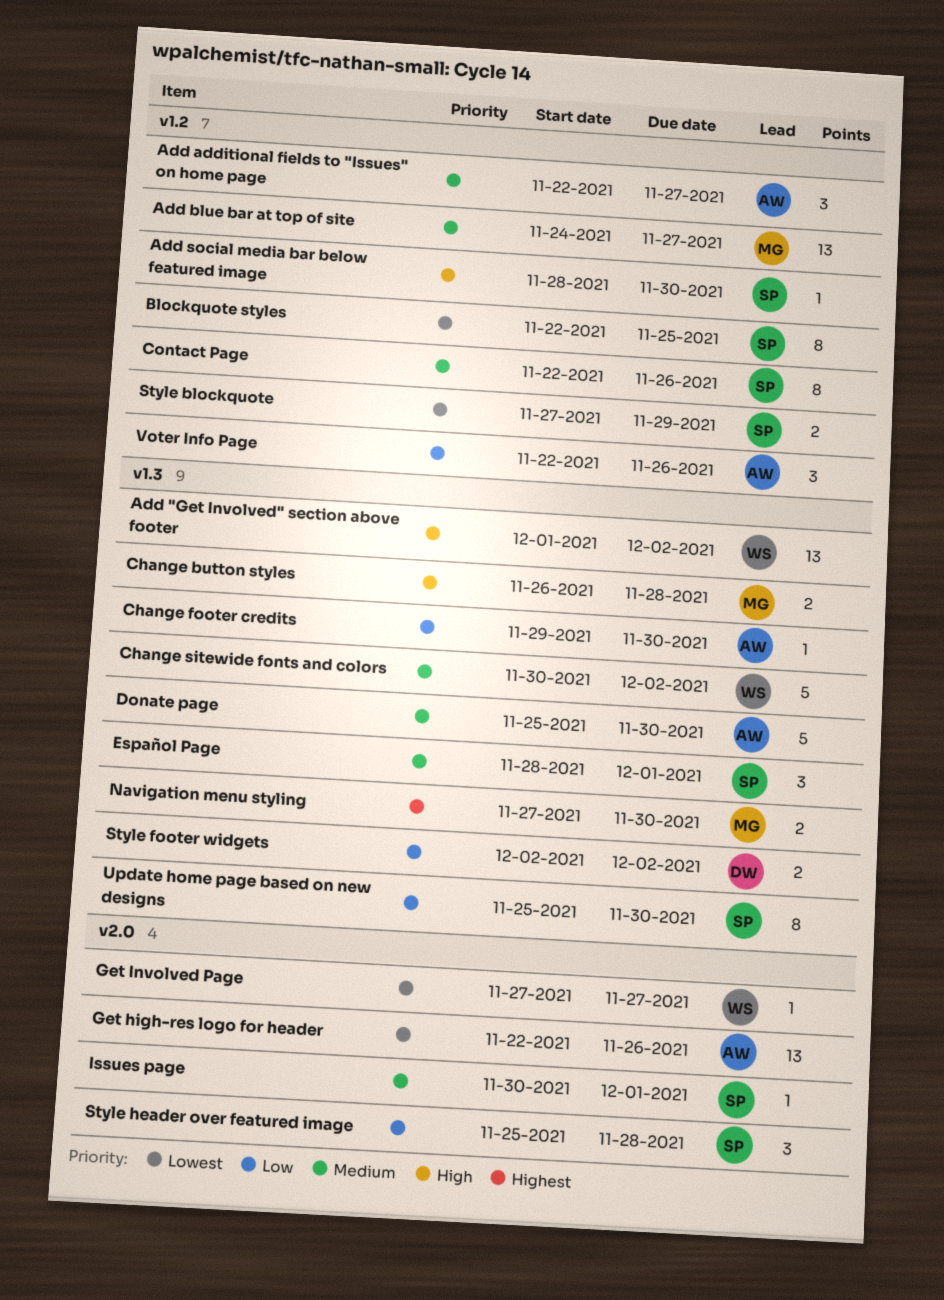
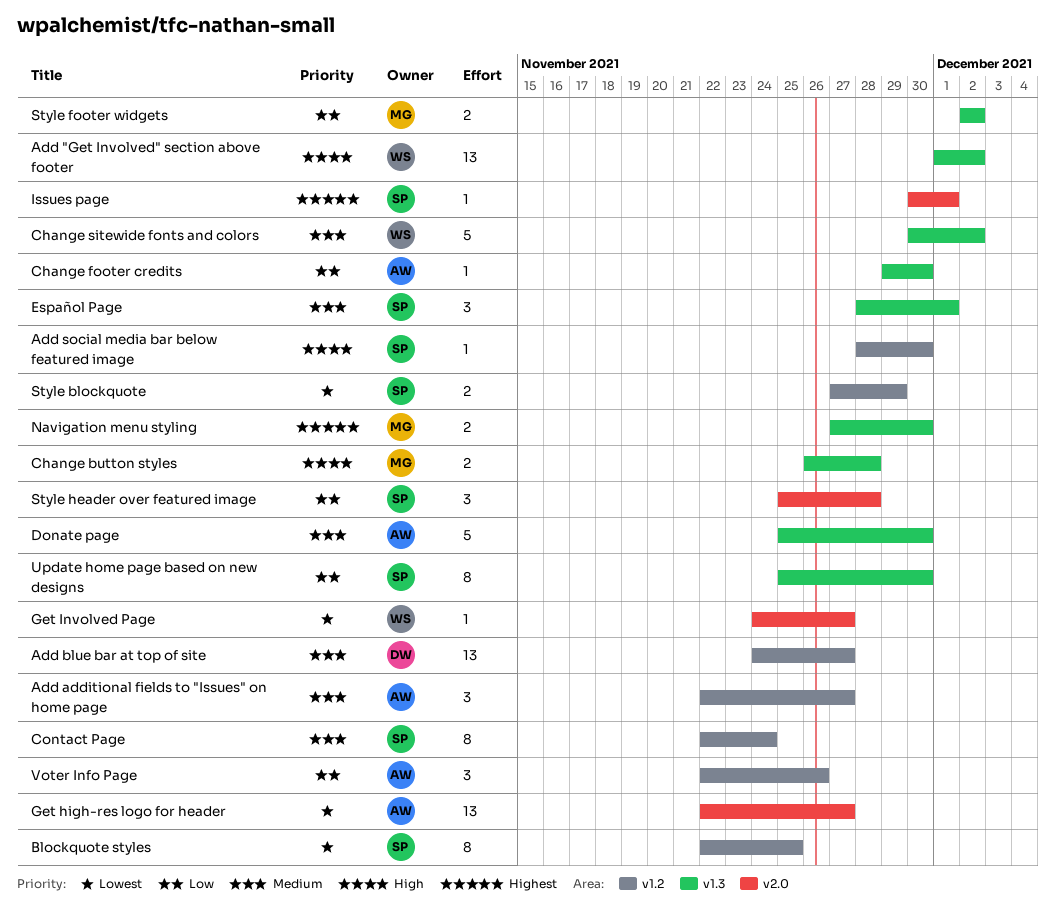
Add blue bar at top of site, owner: MG -> DW
Contact Page, due: Nov 26 -> Nov 24
Get high-res logo for header, due: Nov 26 -> Nov 27
Get Involved Page, start: Nov 27 -> Nov 24
Issues page, priority: Medium -> Highest
Style footer widgets, owner: DW -> MG

